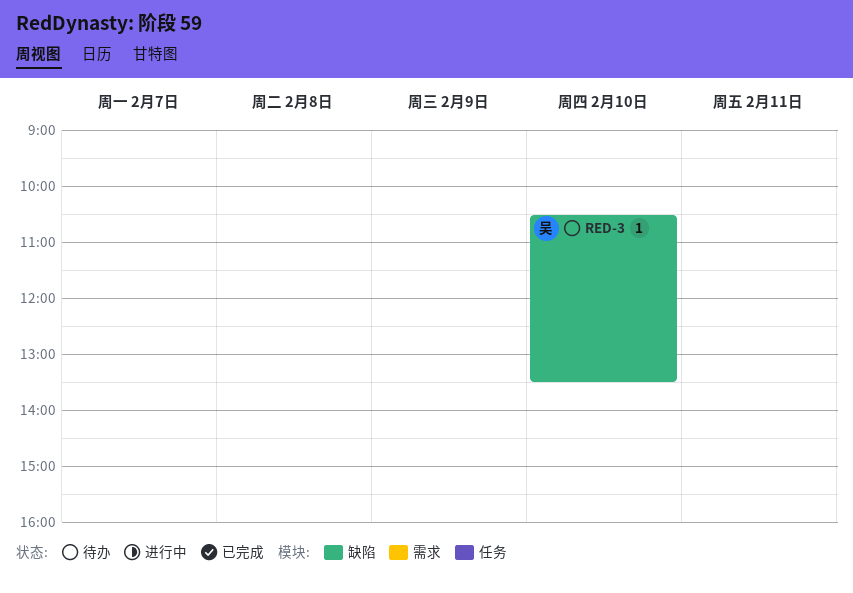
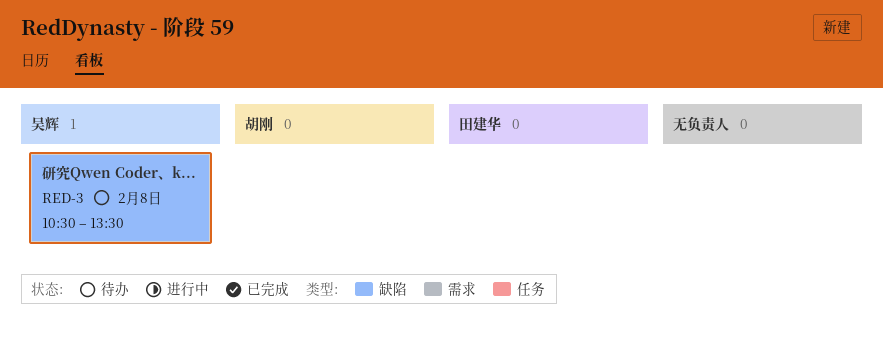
RED-3, day: Feb 10 -> Feb 8

